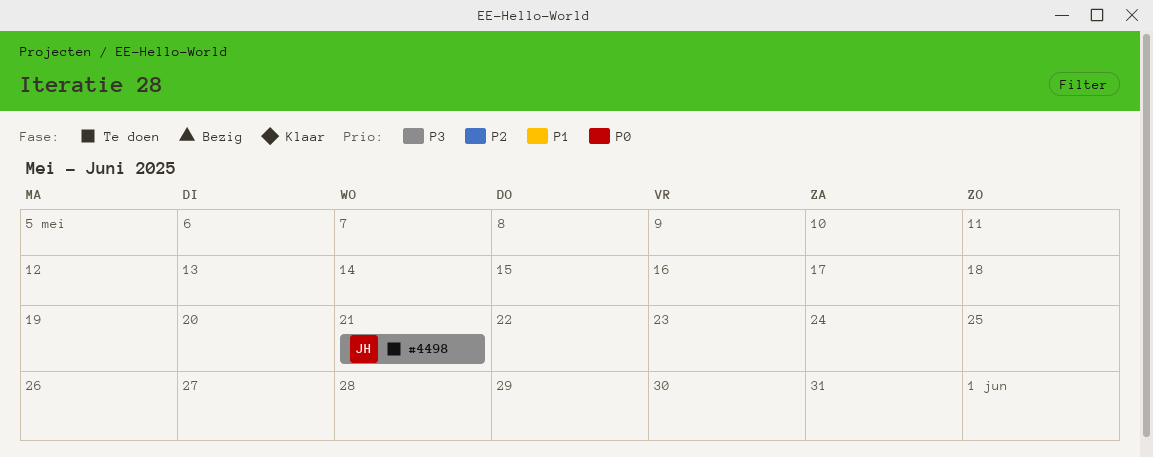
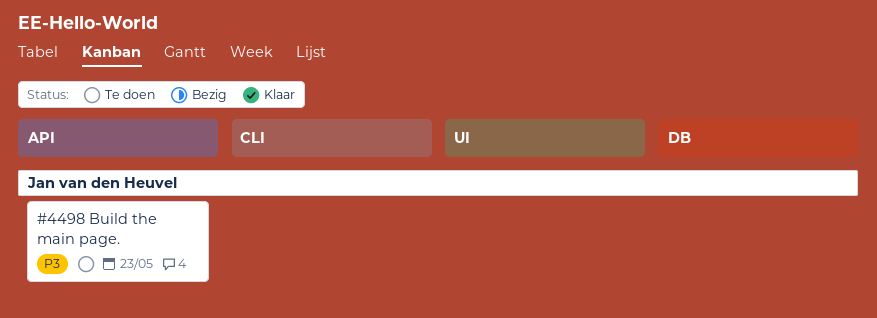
#4498, due: May 21 -> May 23

